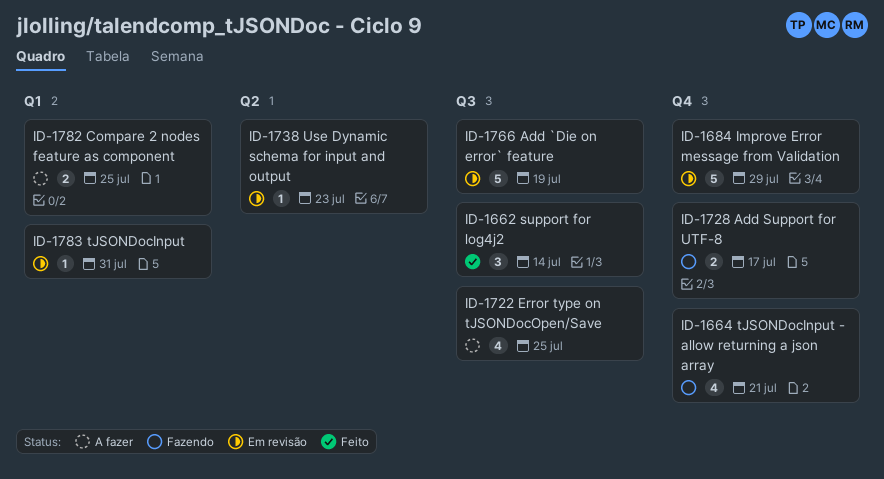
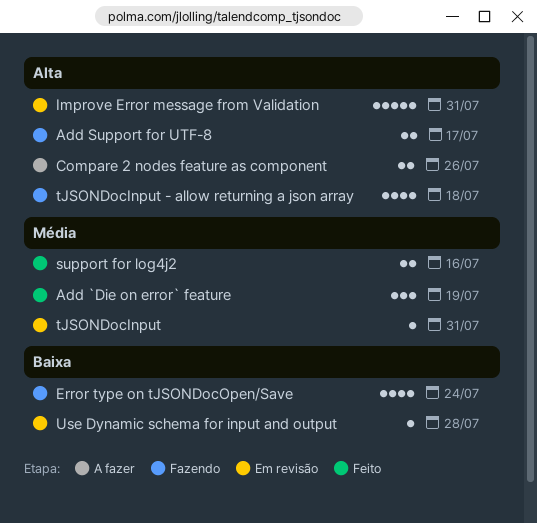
Add `Die on error` feature, status: Em revisão -> Feito
Add `Die on error` feature, estimate: 5 -> 3
Compare 2 nodes feature as component, due: Jul 25 -> Jul 26
Error type on tJSONDocOpen/Save, status: A fazer -> Fazendo
Error type on tJSONDocOpen/Save, due: Jul 25 -> Jul 24
Improve Error message from Validation, due: Jul 29 -> Jul 31
support for log4j2, estimate: 3 -> 2
support for log4j2, due: Jul 14 -> Jul 16
tJSONDocInput - allow returning a json array, due: Jul 21 -> Jul 18
Use Dynamic schema for input and output, due: Jul 23 -> Jul 28

